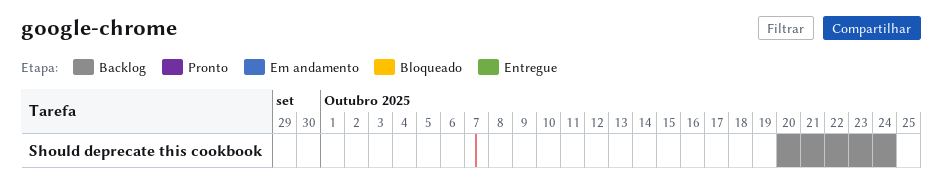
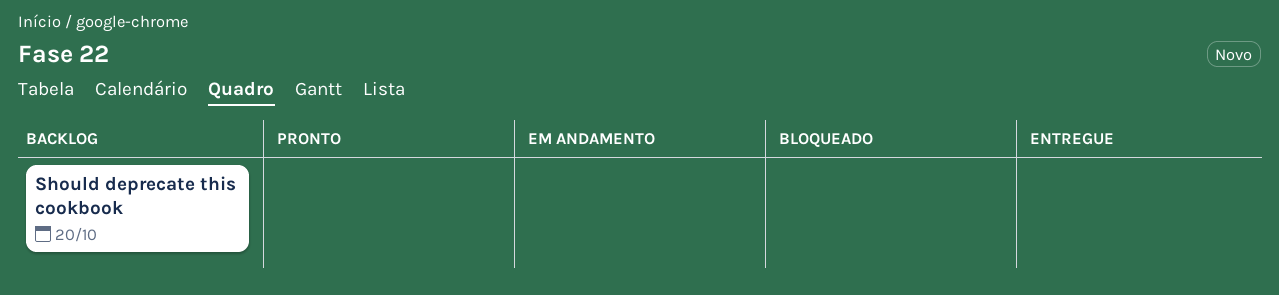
Should deprecate this cookbook, due: Oct 24 -> Oct 20

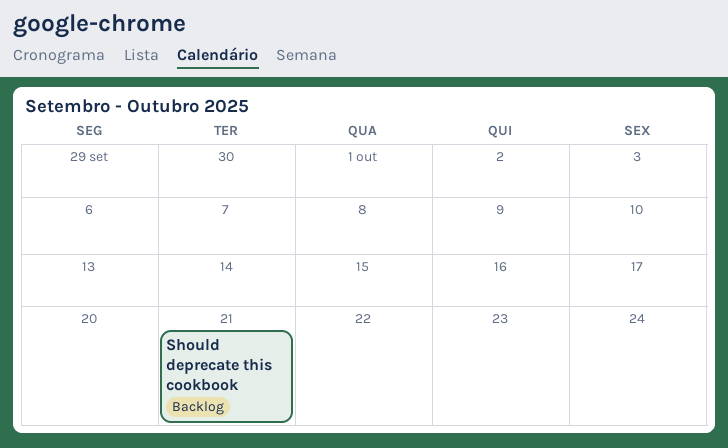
Should deprecate this cookbook, due: Oct 20 -> Oct 21

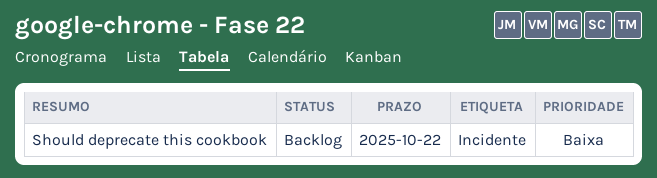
Should deprecate this cookbook, due: Oct 21 -> Oct 22

